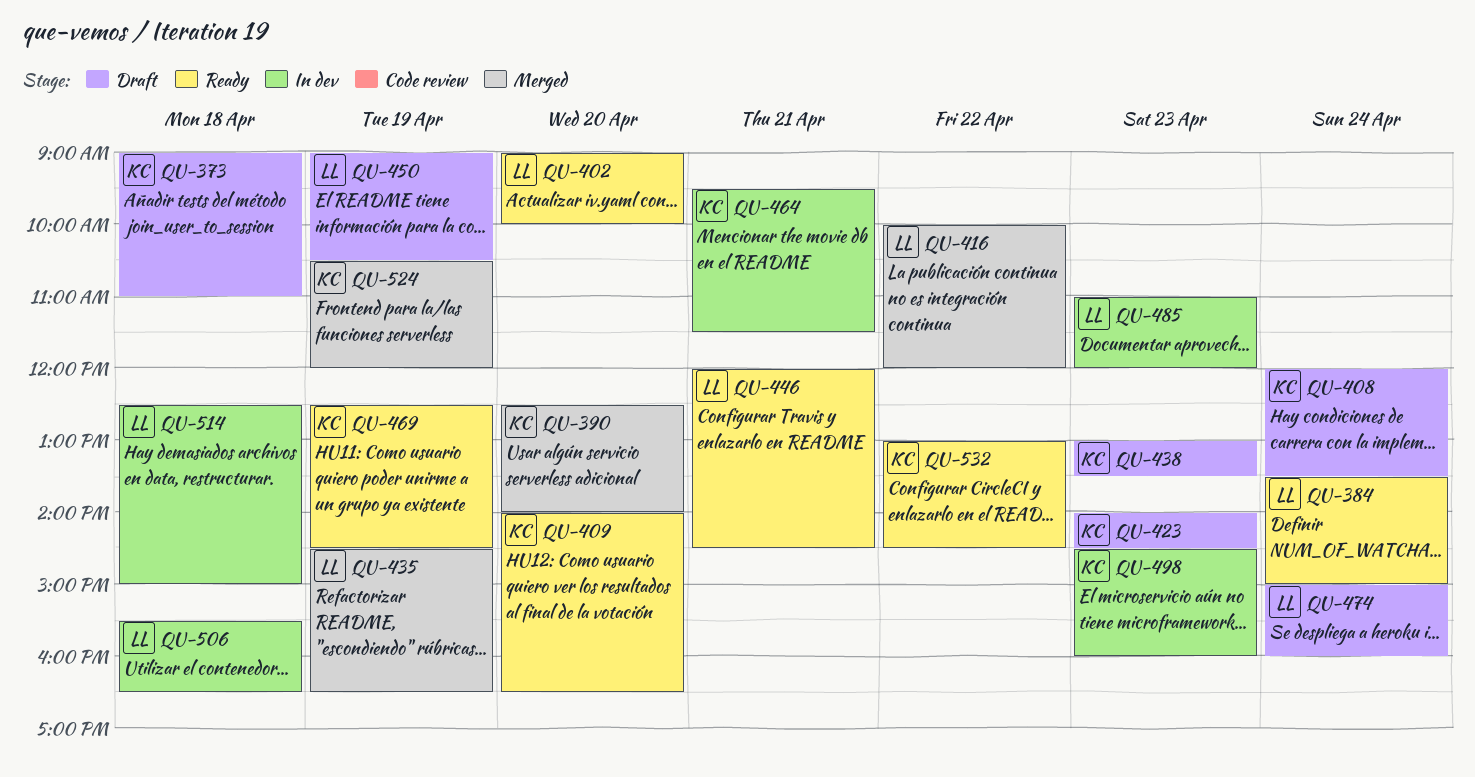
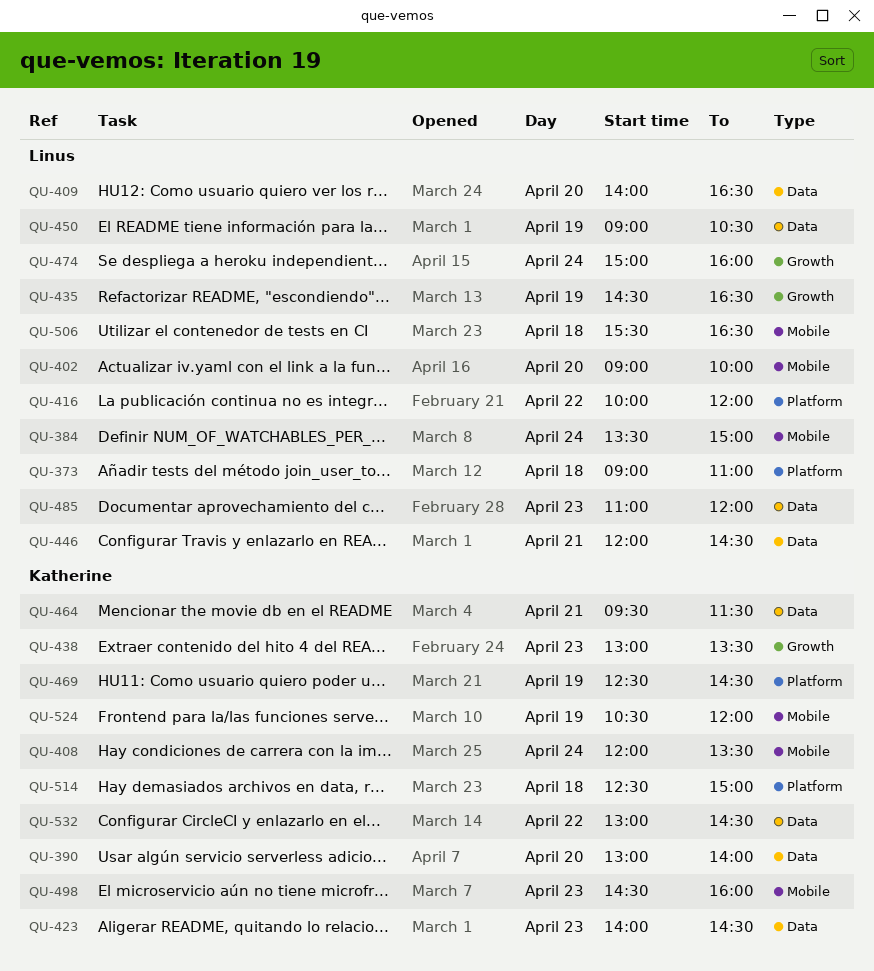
QU-373, owner: Katherine -> Linus
QU-390, begins: 12:30 -> 13:00
QU-409, owner: Katherine -> Linus
QU-514, owner: Linus -> Katherine

